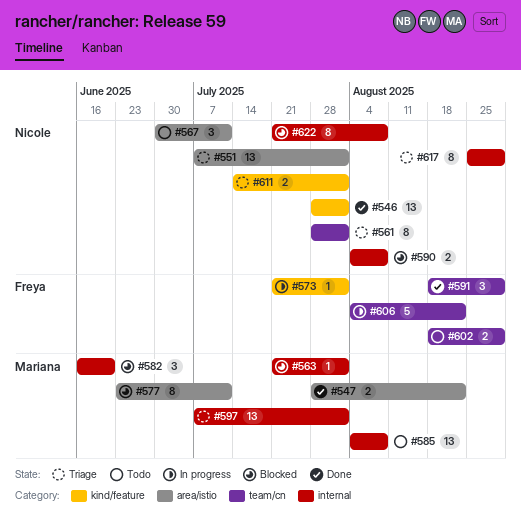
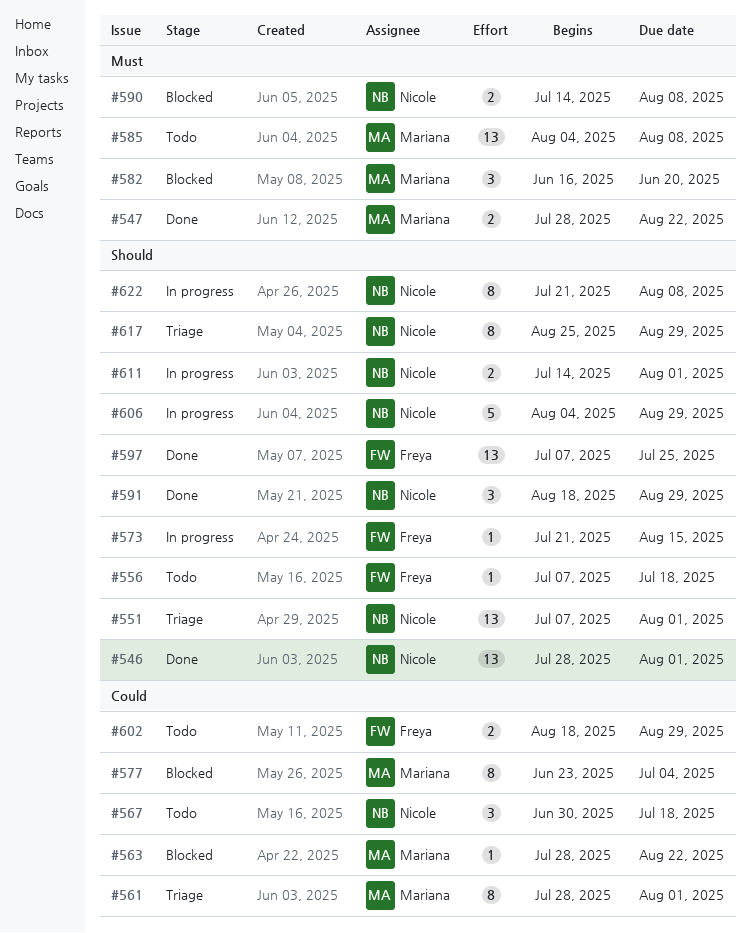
#556: none -> present
#561, owner: Nicole -> Mariana
#563, start: Jul 21 -> Jul 28
#563, due: Aug 1 -> Aug 22
#567, due: Jul 11 -> Jul 18
#573, due: Aug 1 -> Aug 15
#577, due: Jul 11 -> Jul 4
#590, start: Aug 4 -> Jul 14
#591, owner: Freya -> Nicole
#597, status: Triage -> Done
#597, owner: Mariana -> Freya
#597, due: Aug 1 -> Jul 25
#606, owner: Freya -> Nicole
#606, due: Aug 22 -> Aug 29
#611, status: Triage -> In progress
#622, status: Blocked -> In progress

